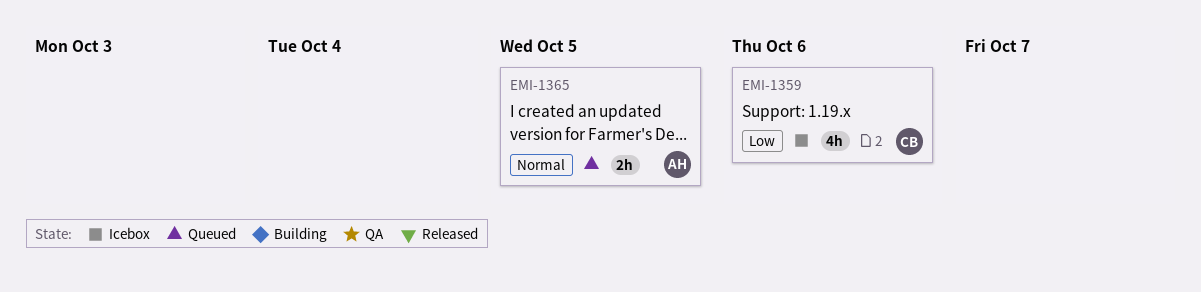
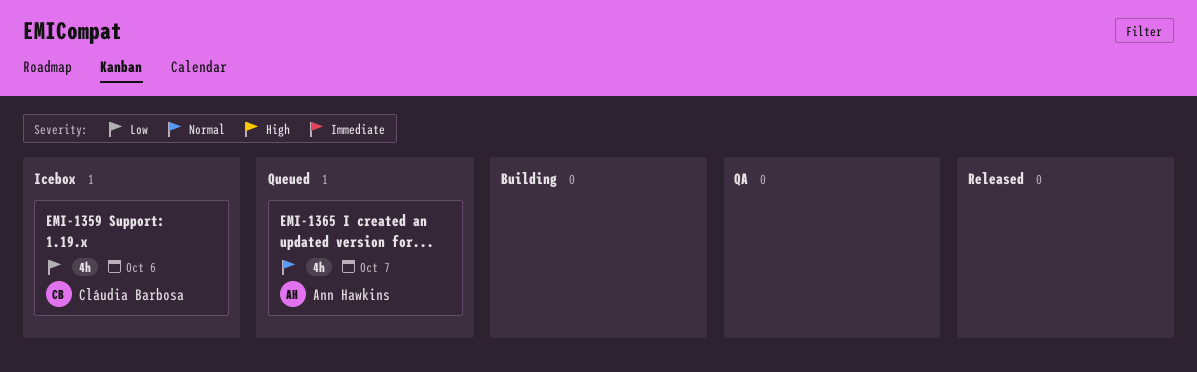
EMI-1365, estimate: 2h -> 4h
EMI-1365, due: Oct 5 -> Oct 7

